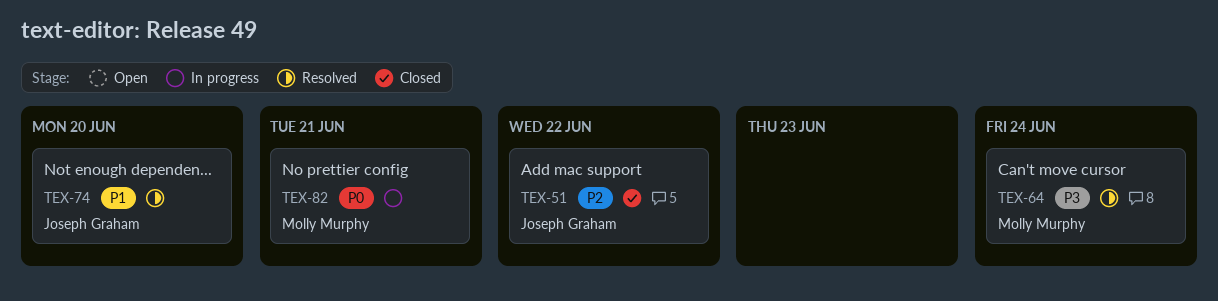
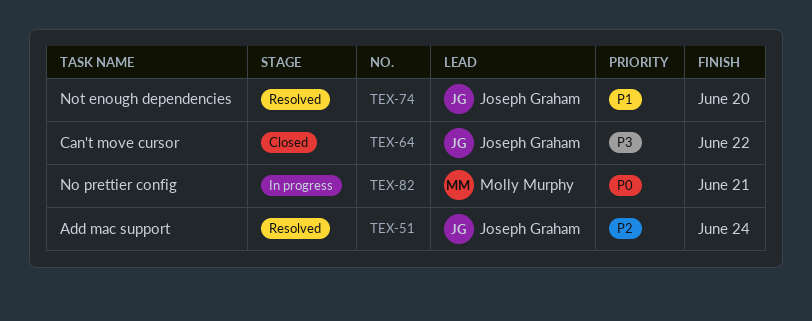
TEX-51, status: Closed -> Resolved
TEX-51, due: Jun 22 -> Jun 24
TEX-64, status: Resolved -> Closed
TEX-64, owner: Molly Murphy -> Joseph Graham
TEX-64, due: Jun 24 -> Jun 22

